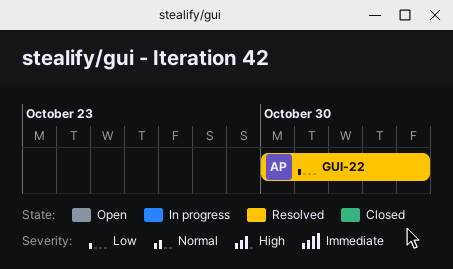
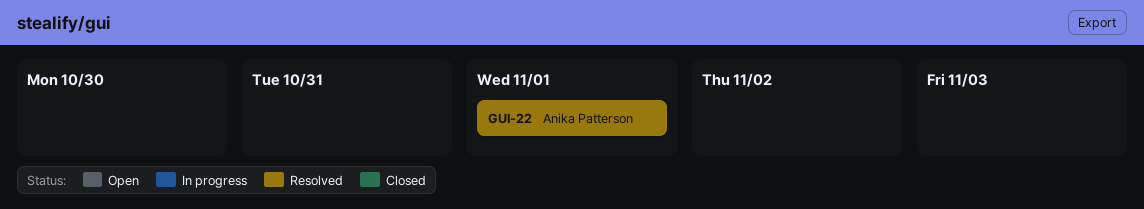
GUI-22, due: Nov 3 -> Nov 1

